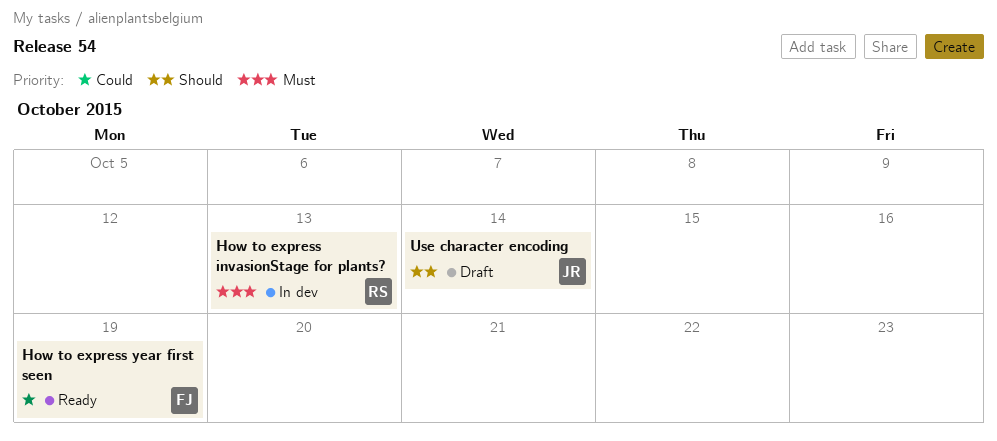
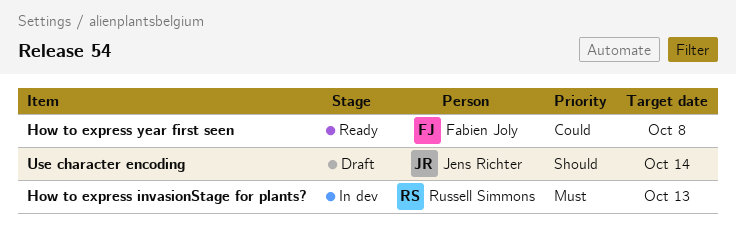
How to express year first seen, due: Oct 19 -> Oct 8

